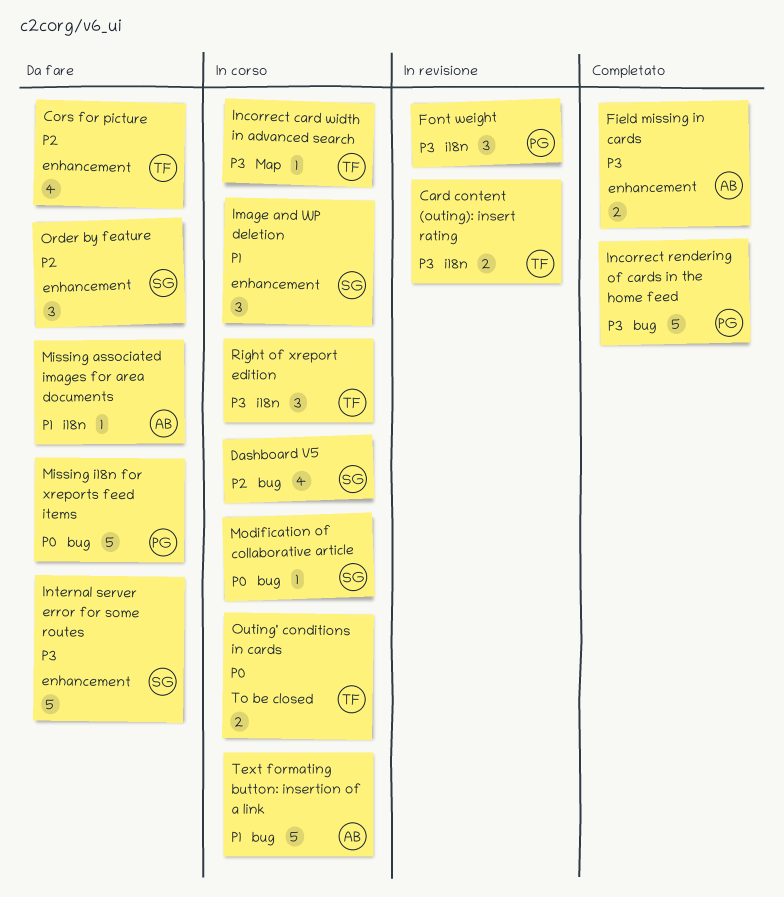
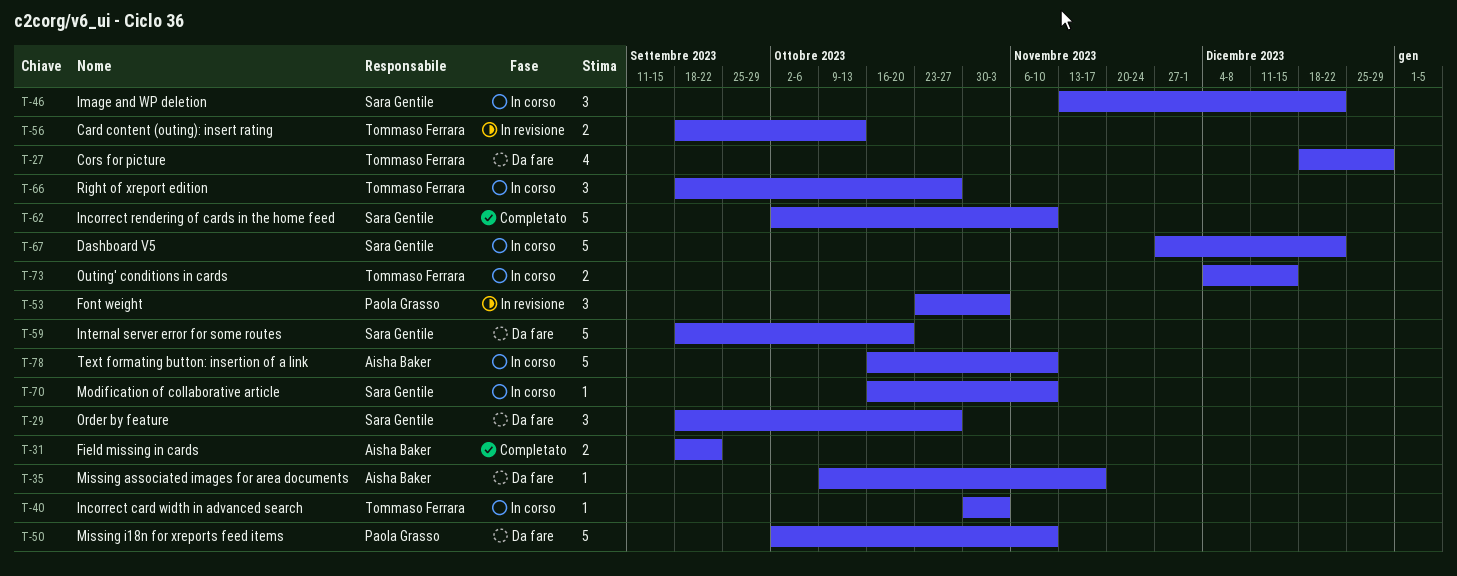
Dashboard V5, estimate: 4 -> 5
Incorrect rendering of cards in the home feed, owner: Paola Grasso -> Sara Gentile

